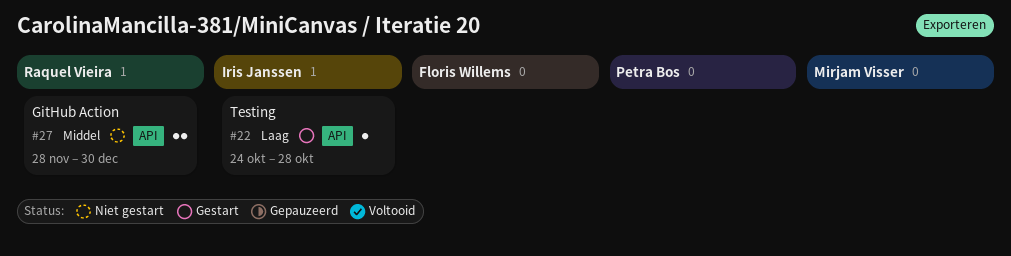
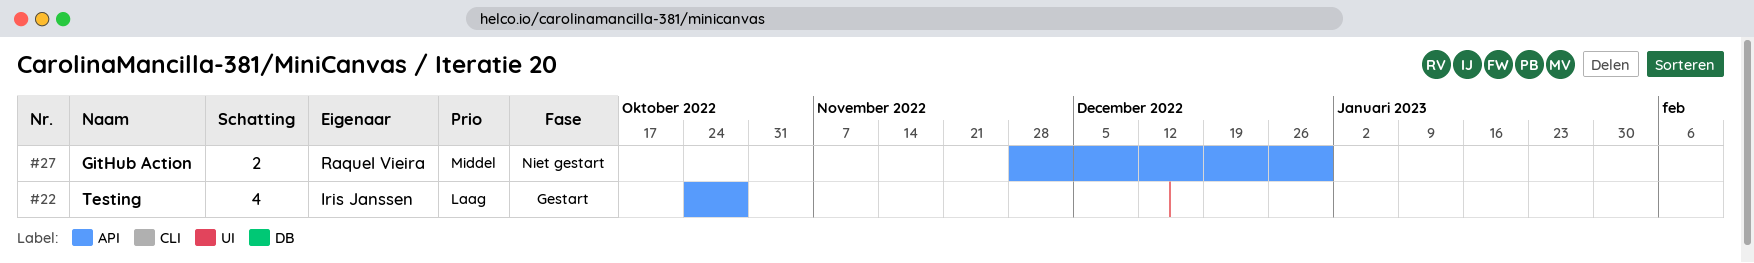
#22, estimate: 1 -> 4

